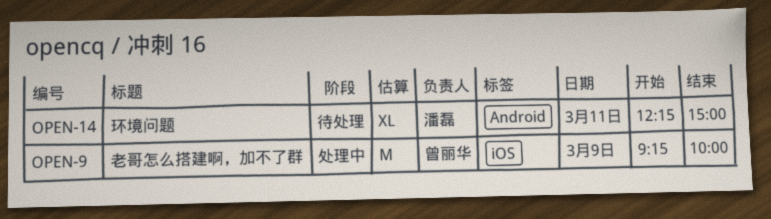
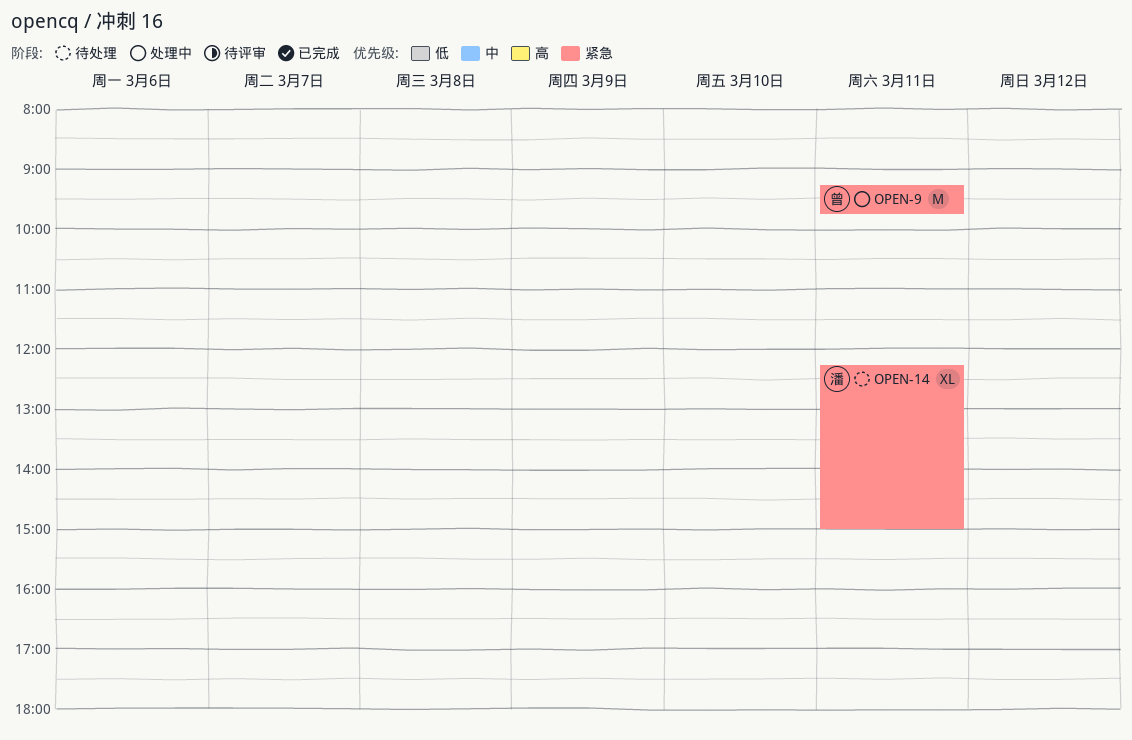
OPEN-9, day: Mar 9 -> Mar 11
OPEN-9, ends: 10:00 -> 09:45

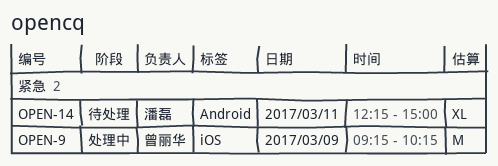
OPEN-9, day: Mar 11 -> Mar 9
OPEN-9, ends: 09:45 -> 10:15

